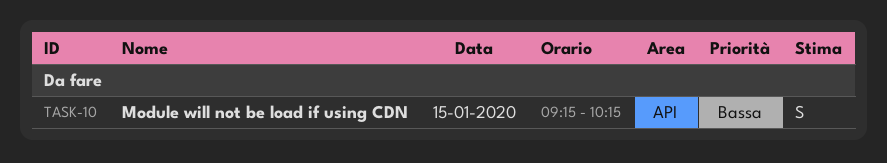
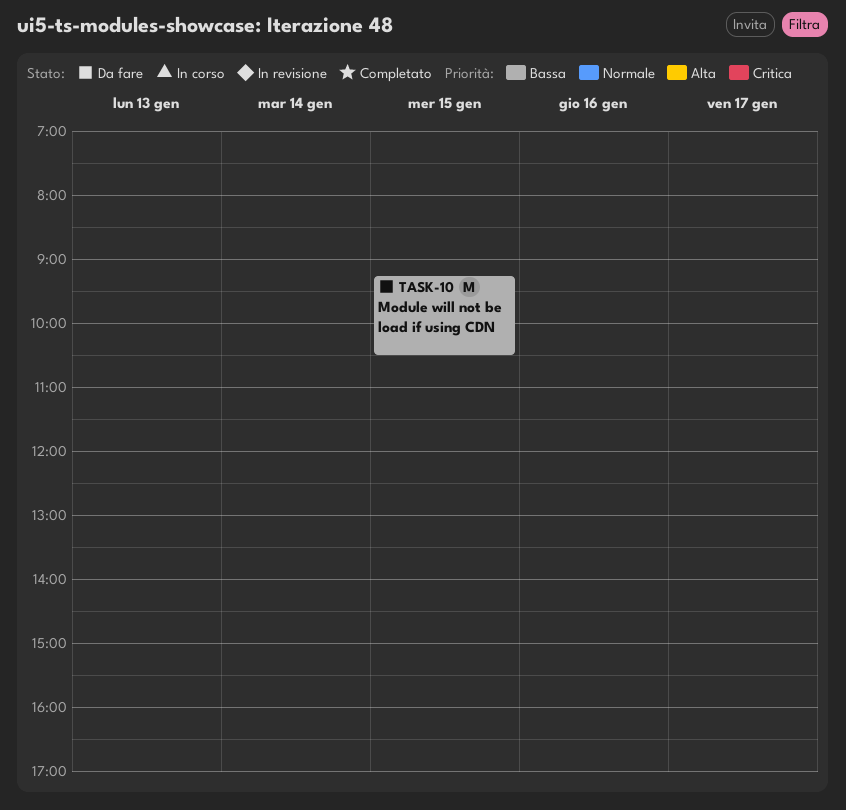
TASK-10, estimate: S -> M
TASK-10, ends: 10:15 -> 10:30

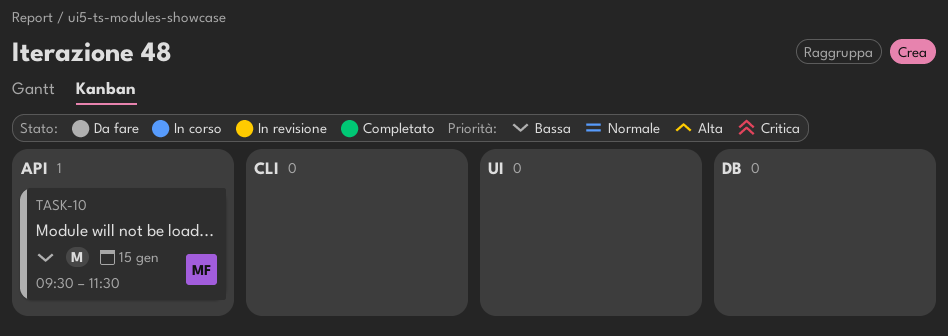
TASK-10, begins: 09:15 -> 09:30
TASK-10, ends: 10:30 -> 11:30

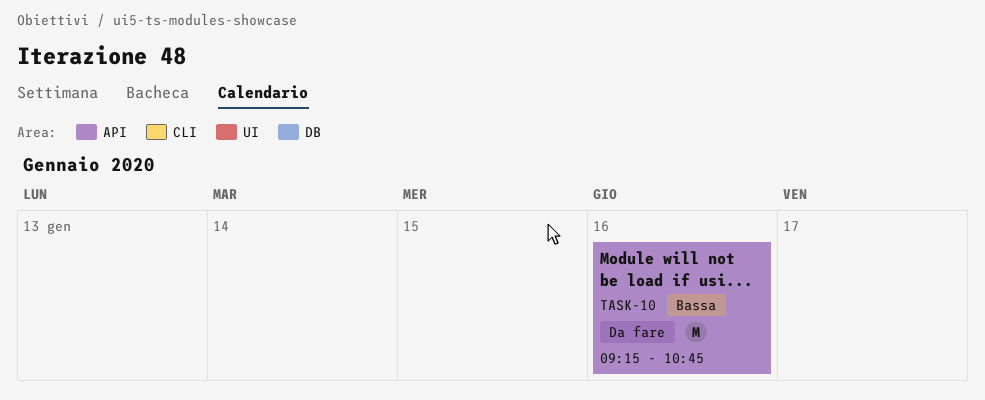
TASK-10, day: Jan 15 -> Jan 16
TASK-10, begins: 09:30 -> 09:15
TASK-10, ends: 11:30 -> 10:45

